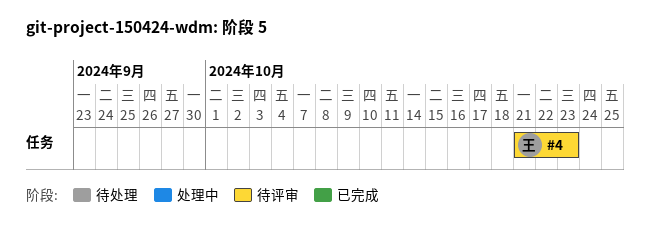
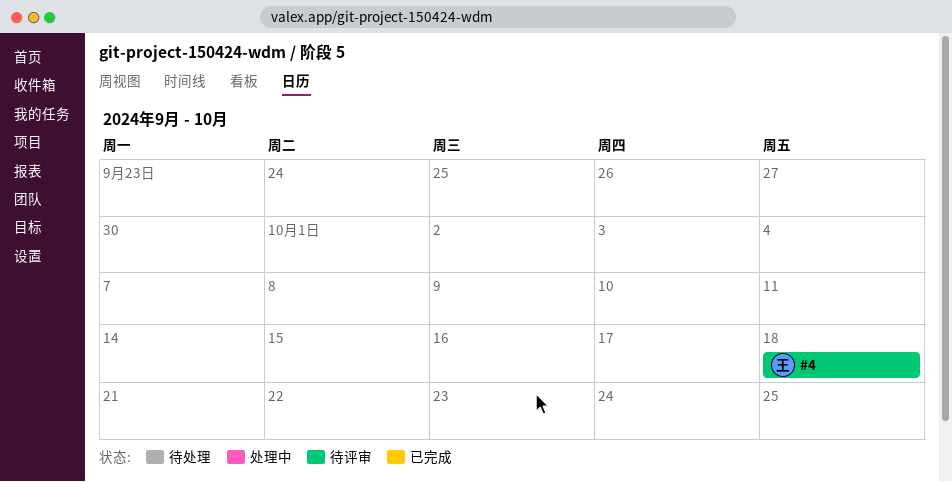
#4, start: Oct 21 -> Oct 18
#4, due: Oct 23 -> Oct 18

